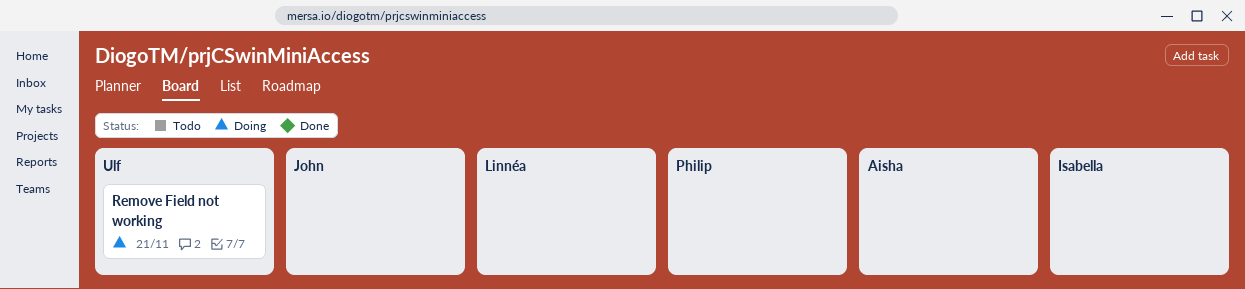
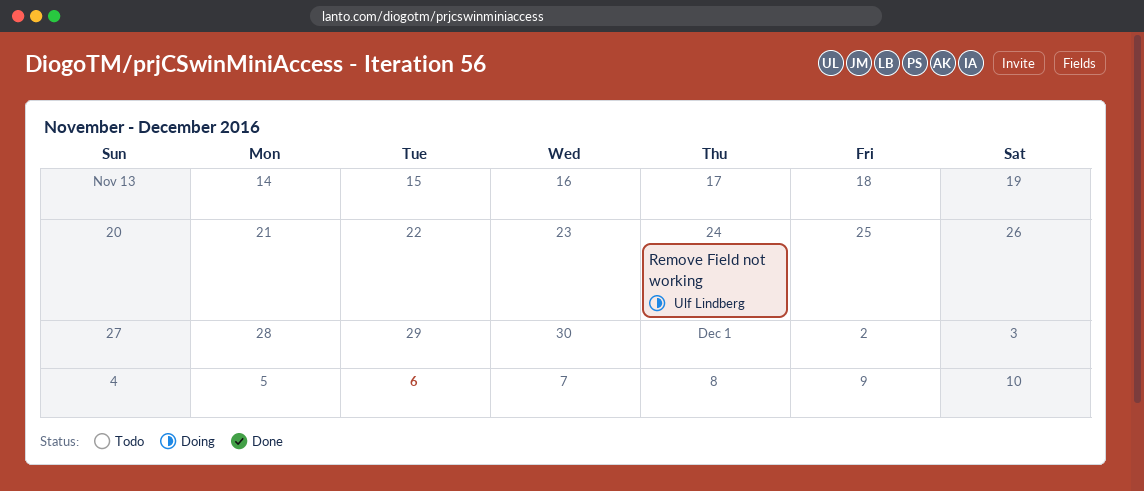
Remove Field not working, due: Nov 21 -> Nov 24

